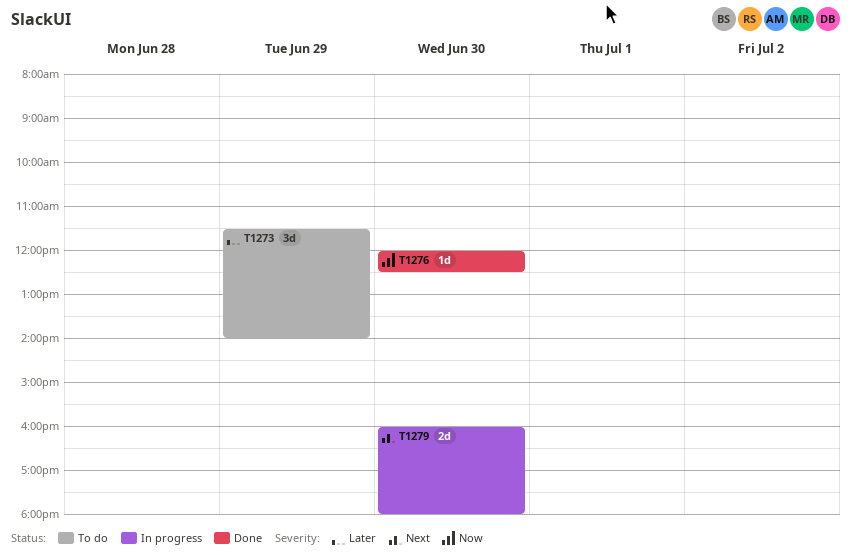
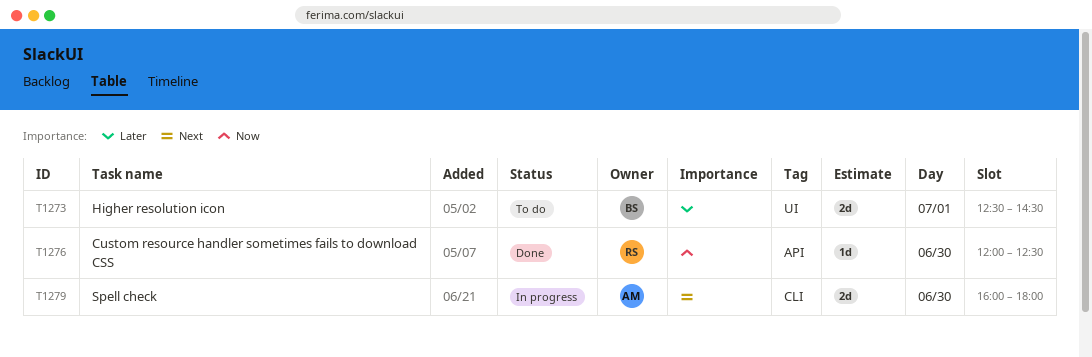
T1273, estimate: 3d -> 2d
T1273, day: Jun 29 -> Jul 1
T1273, begins: 11:30 -> 12:30
T1273, ends: 14:00 -> 14:30

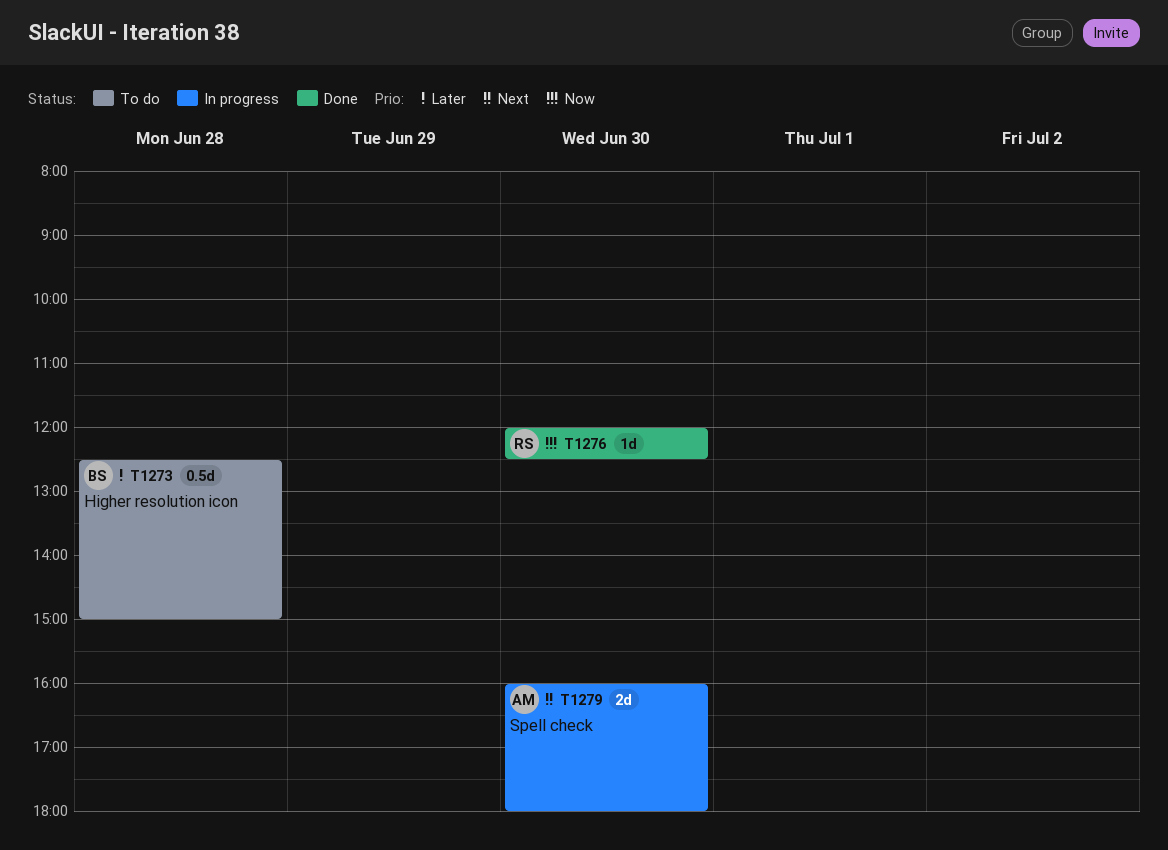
T1273, estimate: 2d -> 0.5d
T1273, day: Jul 1 -> Jun 28
T1273, ends: 14:30 -> 15:00

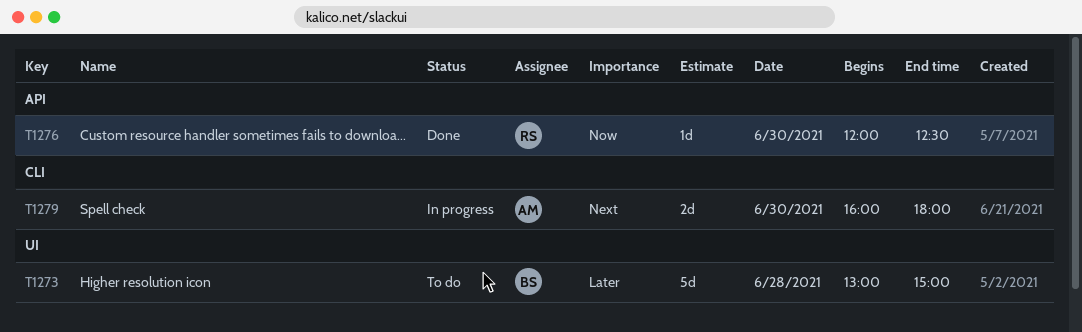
T1273, estimate: 0.5d -> 5d
T1273, begins: 12:30 -> 13:00

